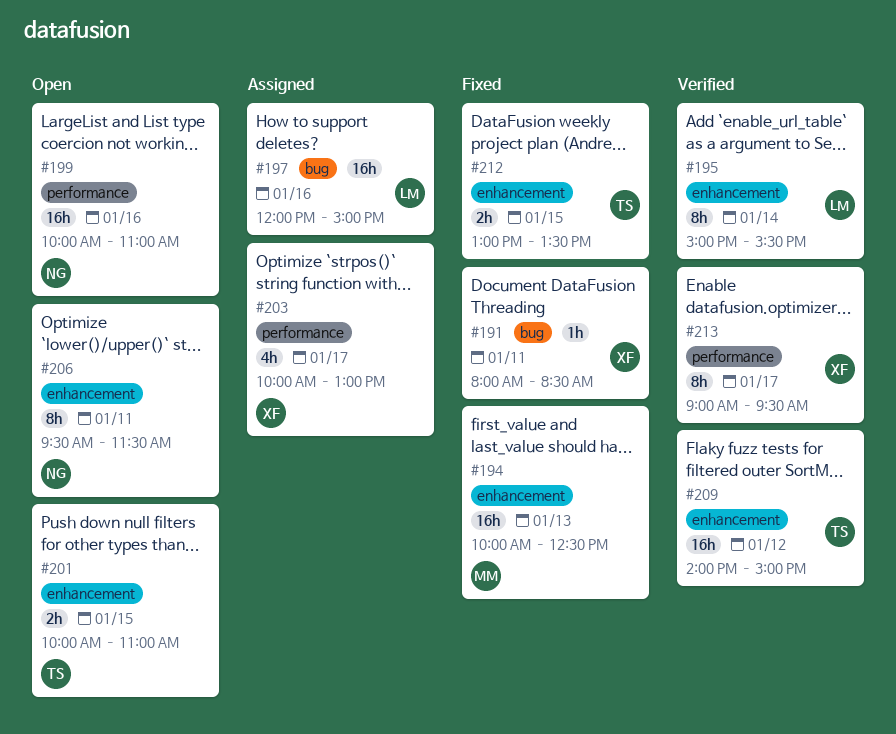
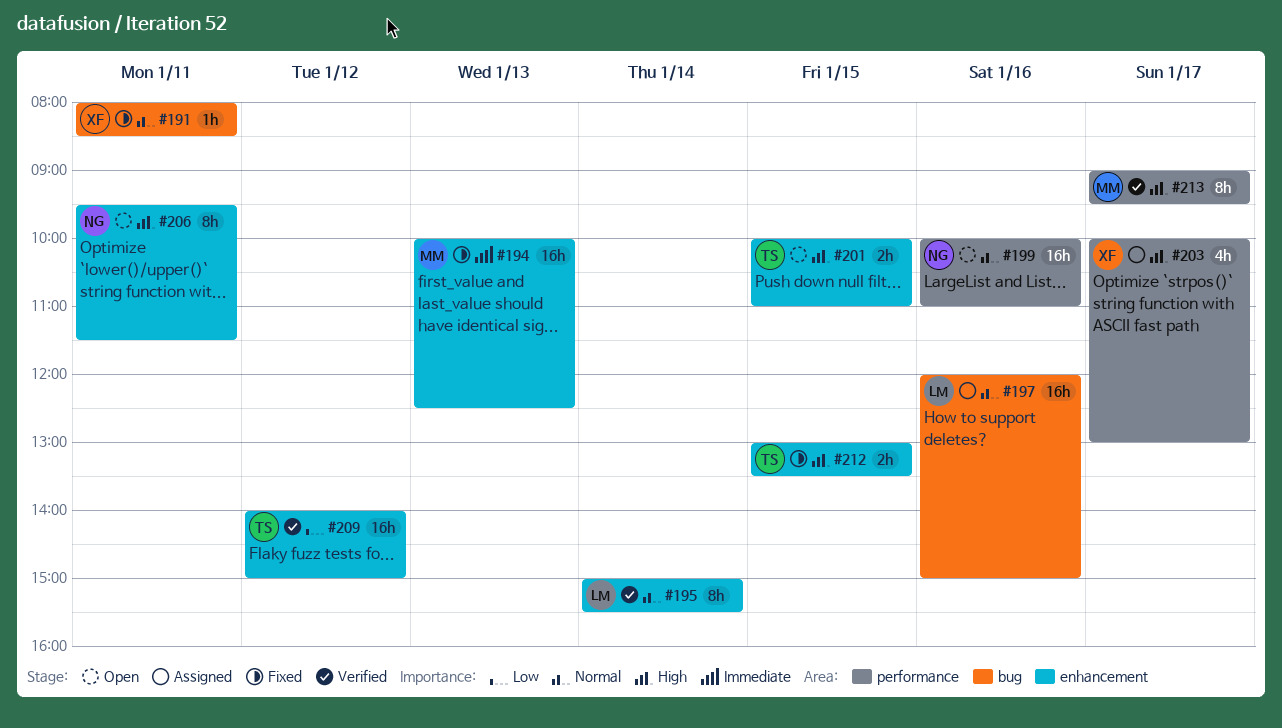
#213, owner: XF -> MM

